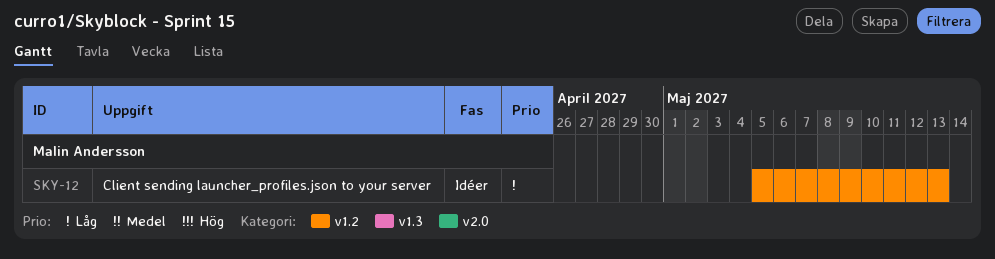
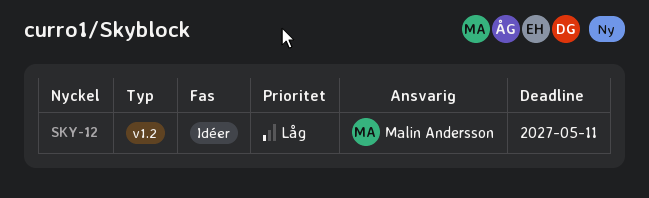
SKY-12, due: May 13 -> May 11

